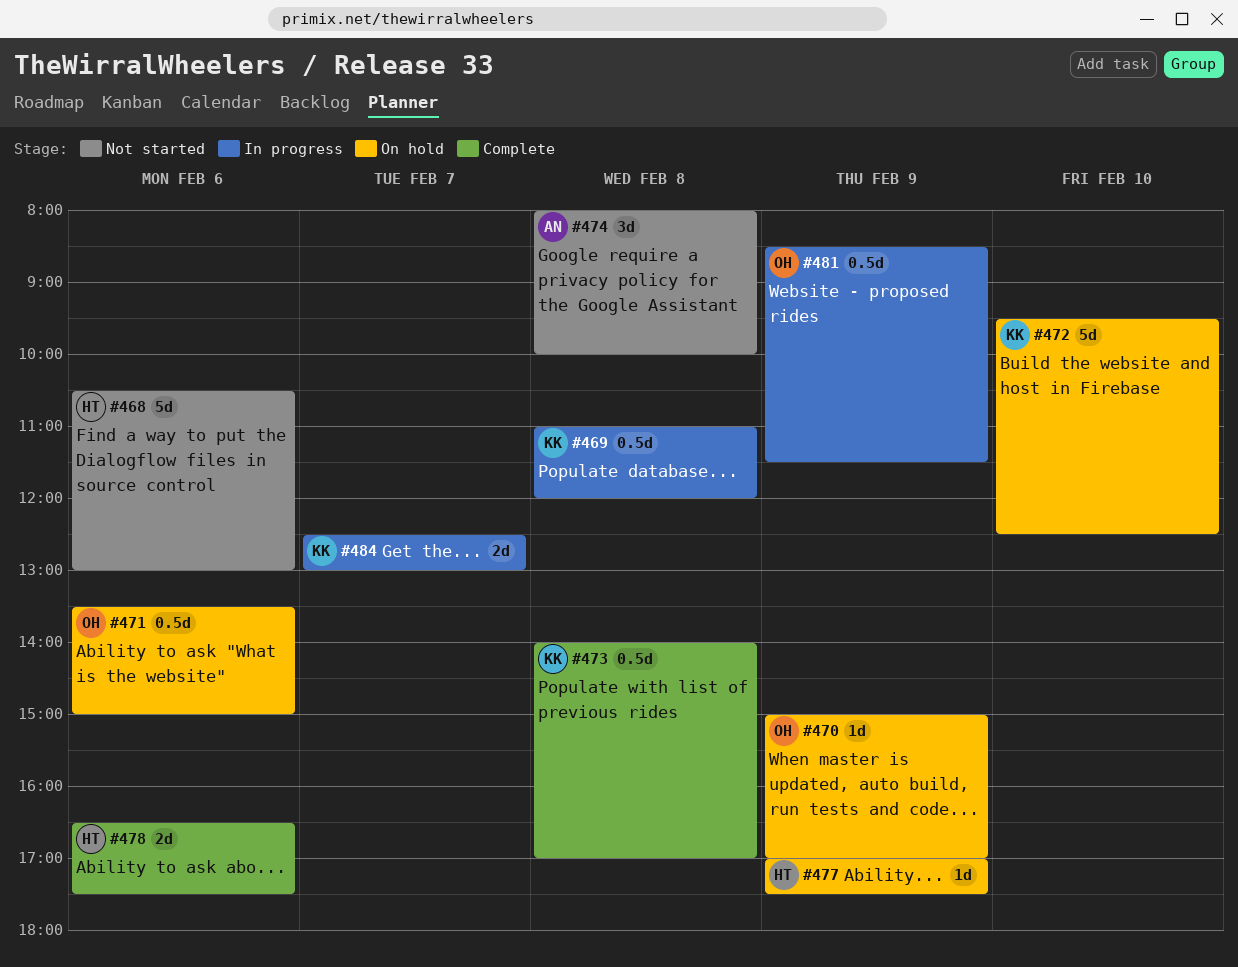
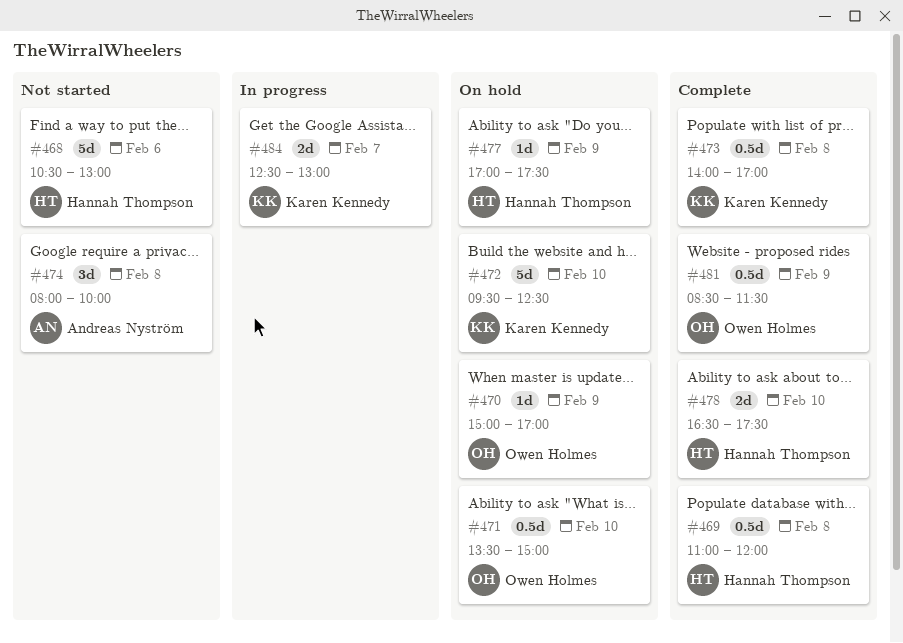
#469, status: In progress -> Complete
#469, owner: Karen Kennedy -> Hannah Thompson
#471, day: Feb 6 -> Feb 10
#478, day: Feb 6 -> Feb 10
#481, status: In progress -> Complete

